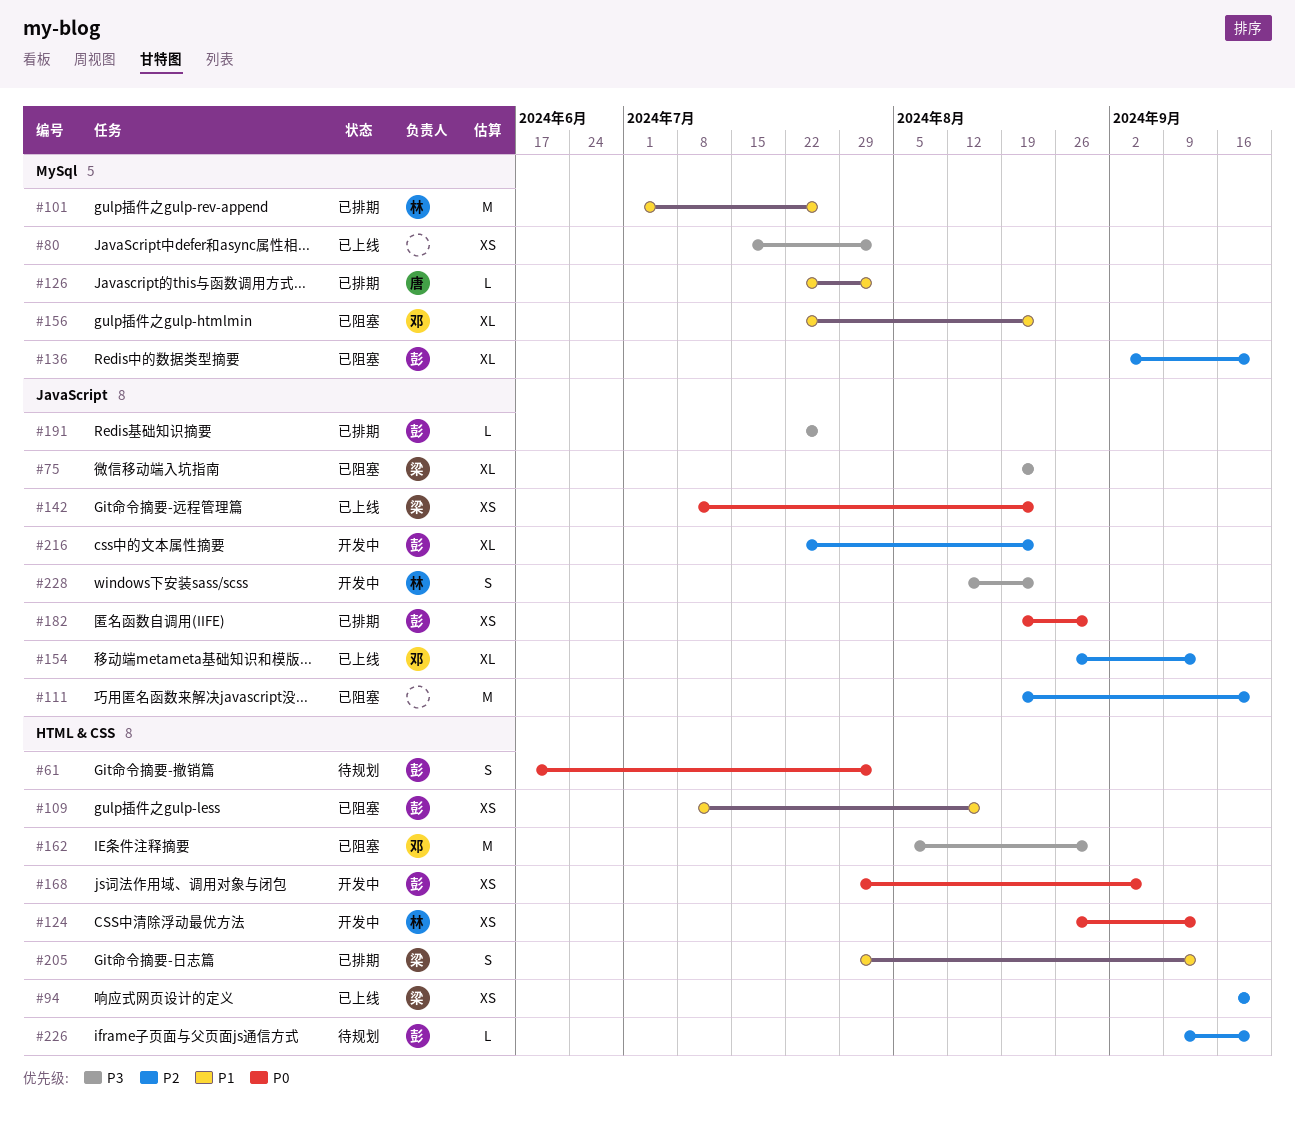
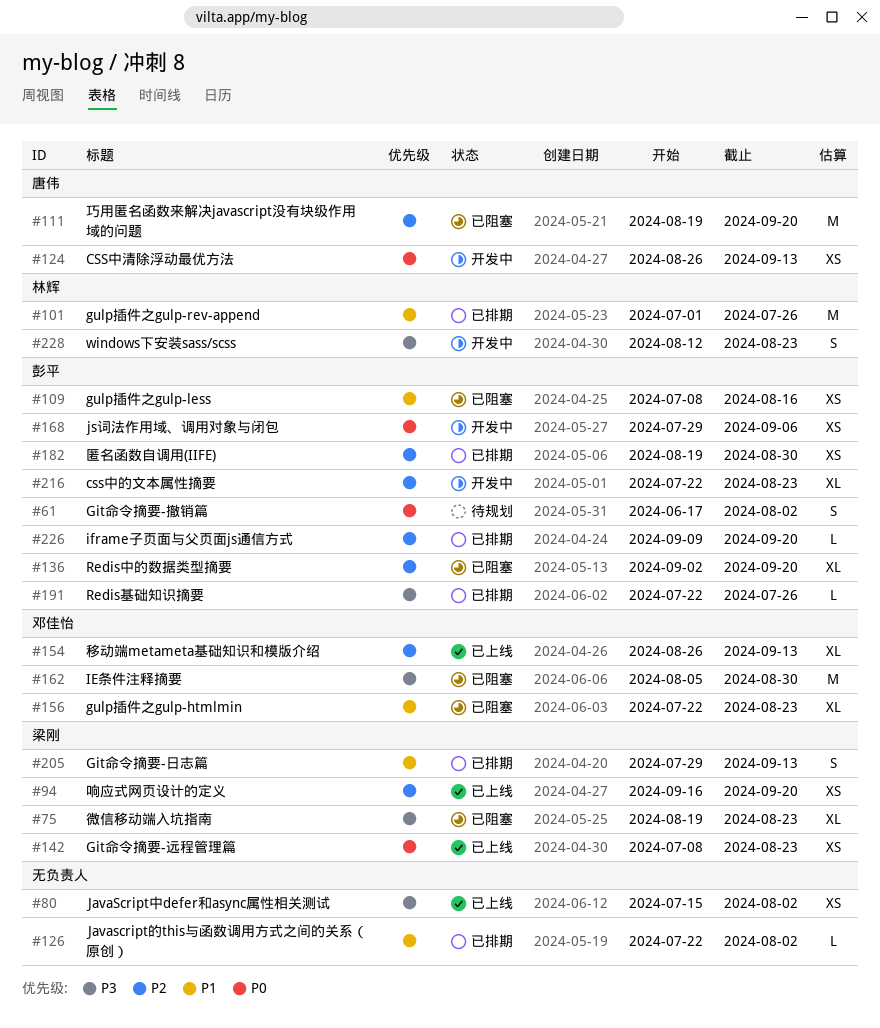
#111, owner: none -> 唐伟
#124, owner: 林辉 -> 唐伟
#126, owner: 唐伟 -> none
#182, priority: P0 -> P2
#226, status: 待规划 -> 已排期

